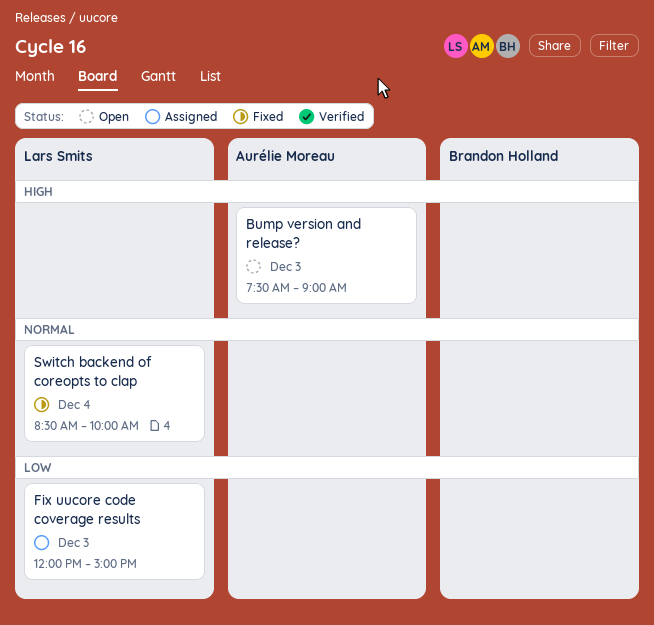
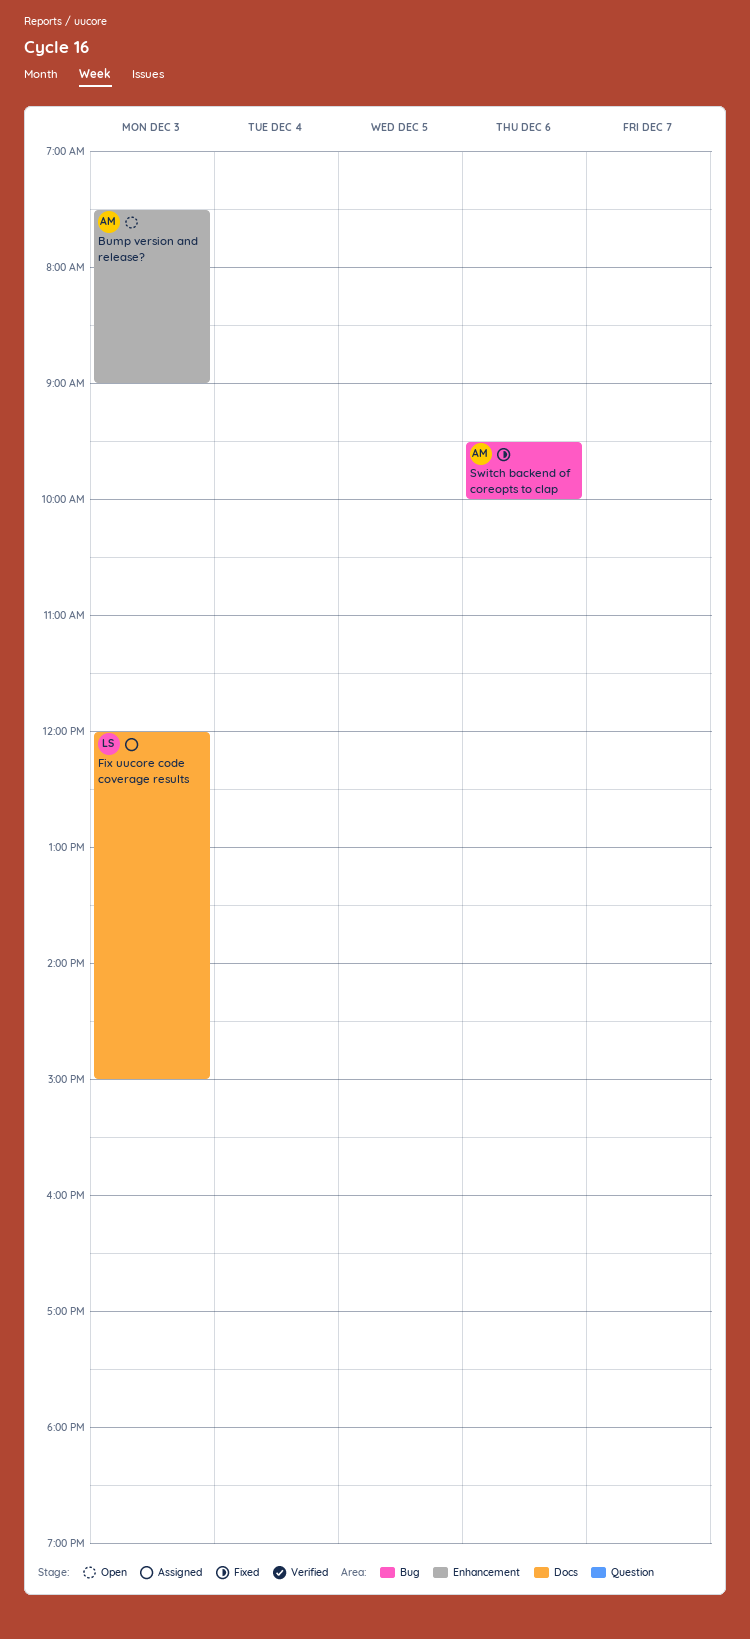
Switch backend of coreopts to clap, owner: Lars Smits -> Aurélie Moreau
Switch backend of coreopts to clap, day: Dec 4 -> Dec 6
Switch backend of coreopts to clap, begins: 08:30 -> 09:30

